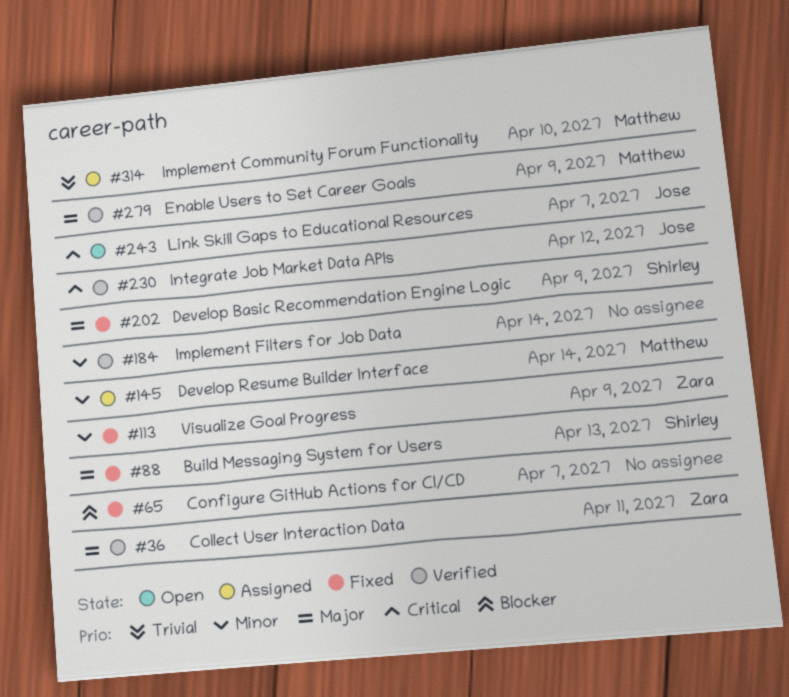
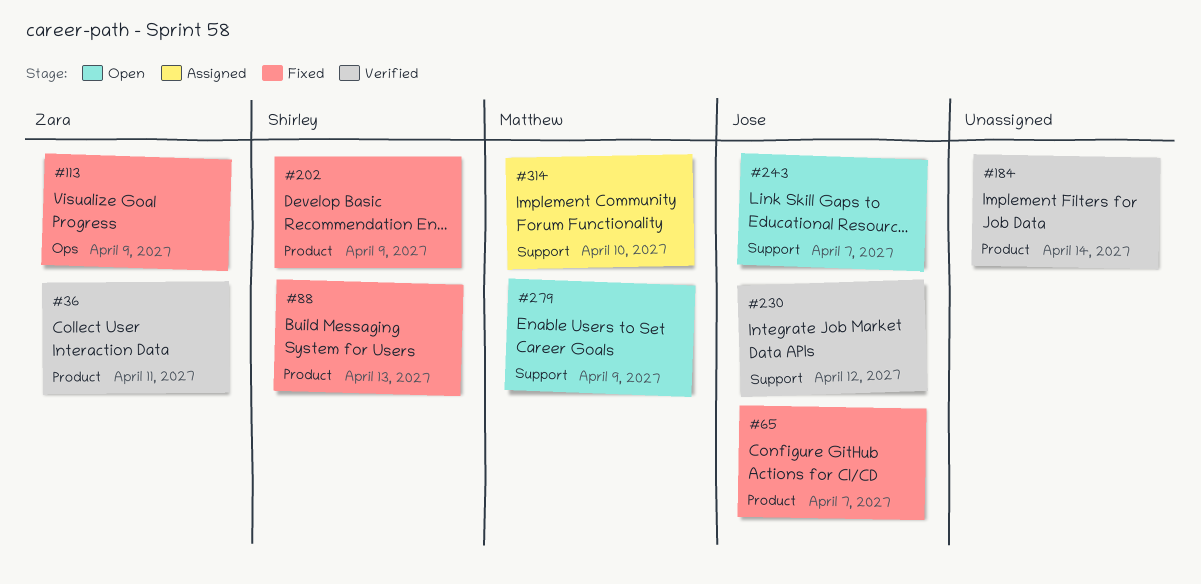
#65, owner: none -> Jose
#145: present -> none
#279, status: Verified -> Open

